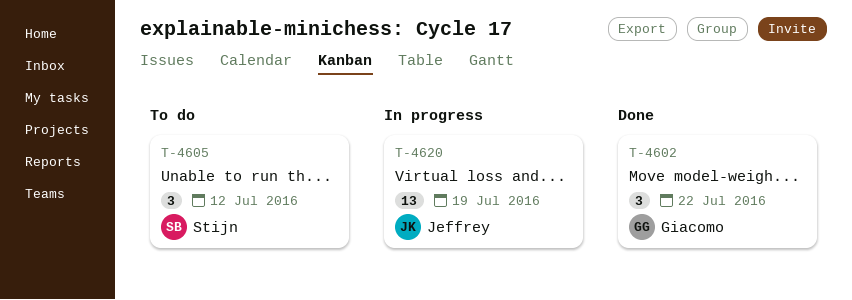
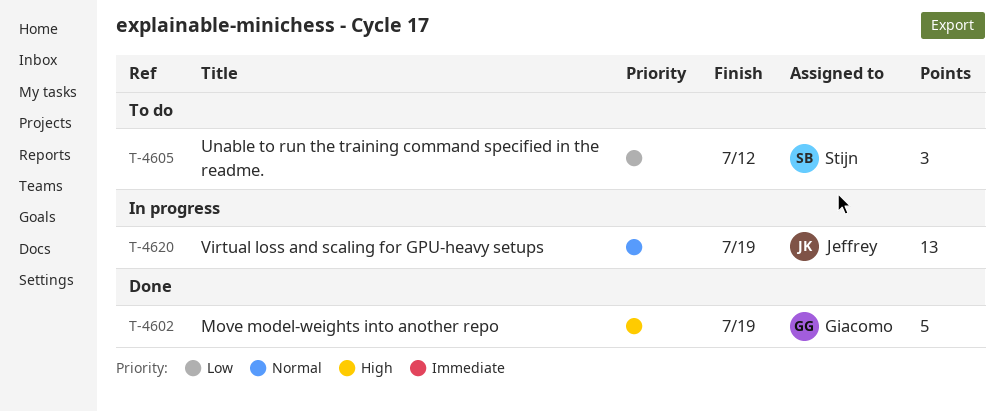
T-4602, estimate: 3 -> 5
T-4602, due: Jul 22 -> Jul 19

